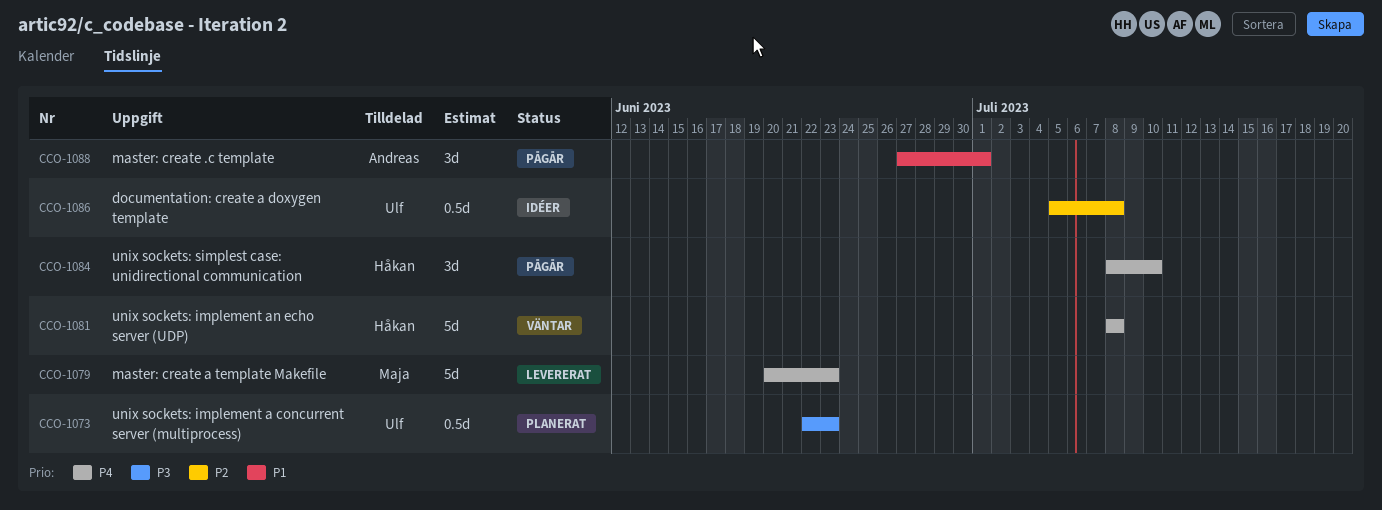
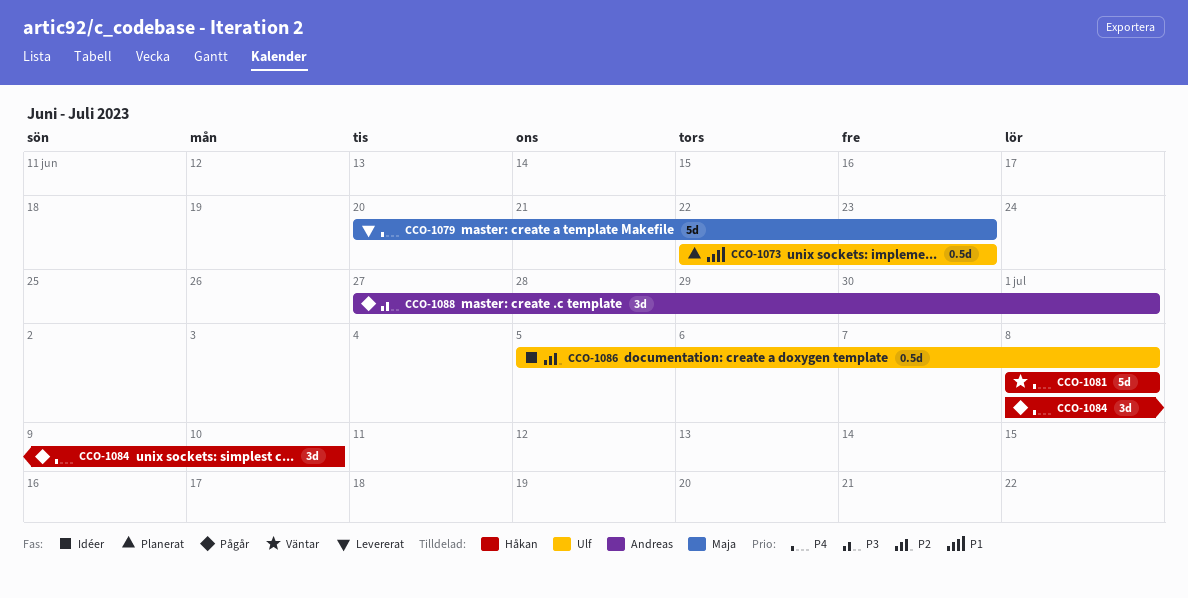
CCO-1073, priority: P3 -> P1
CCO-1088, priority: P1 -> P3

